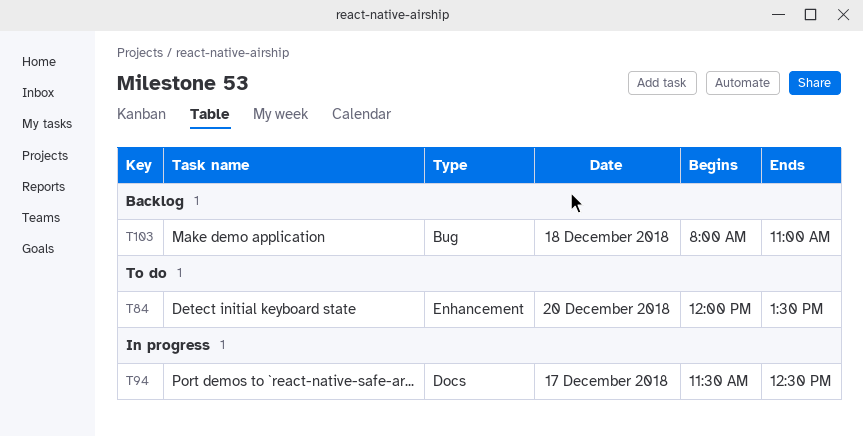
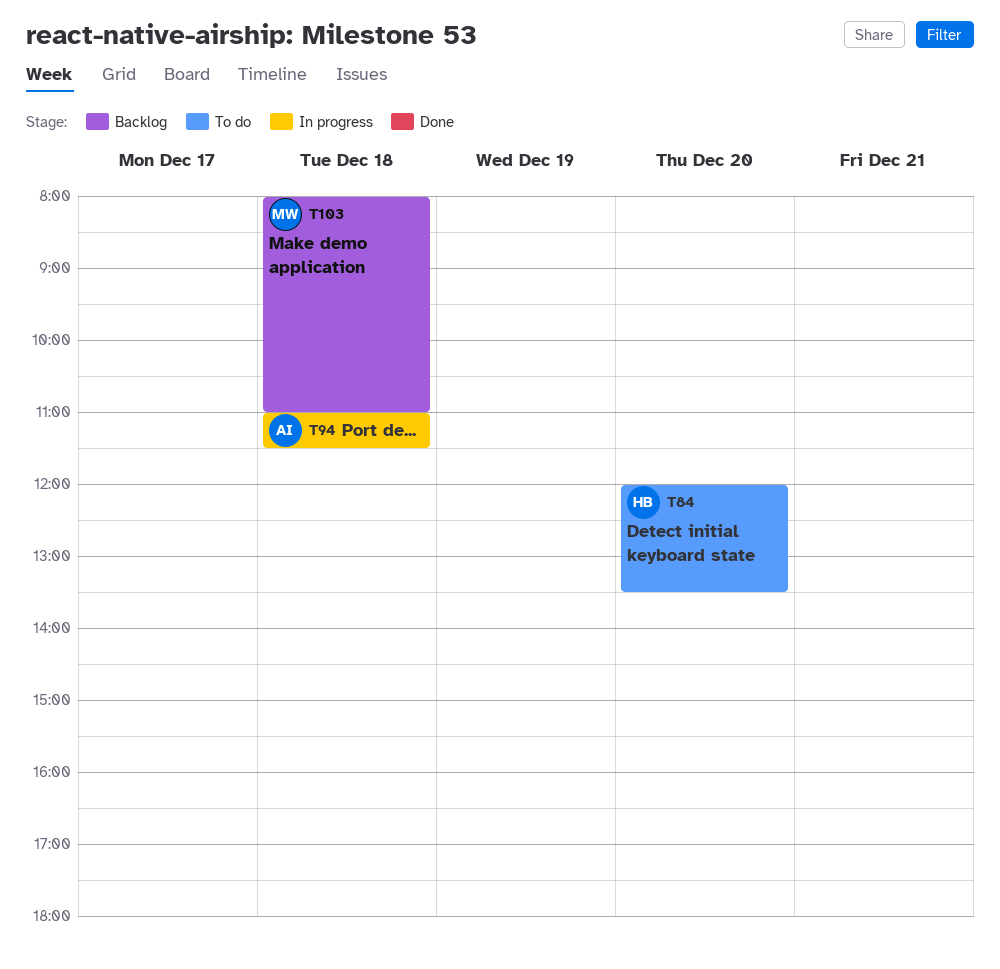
T94, day: Dec 17 -> Dec 18
T94, begins: 11:30 -> 11:00
T94, ends: 12:30 -> 11:30

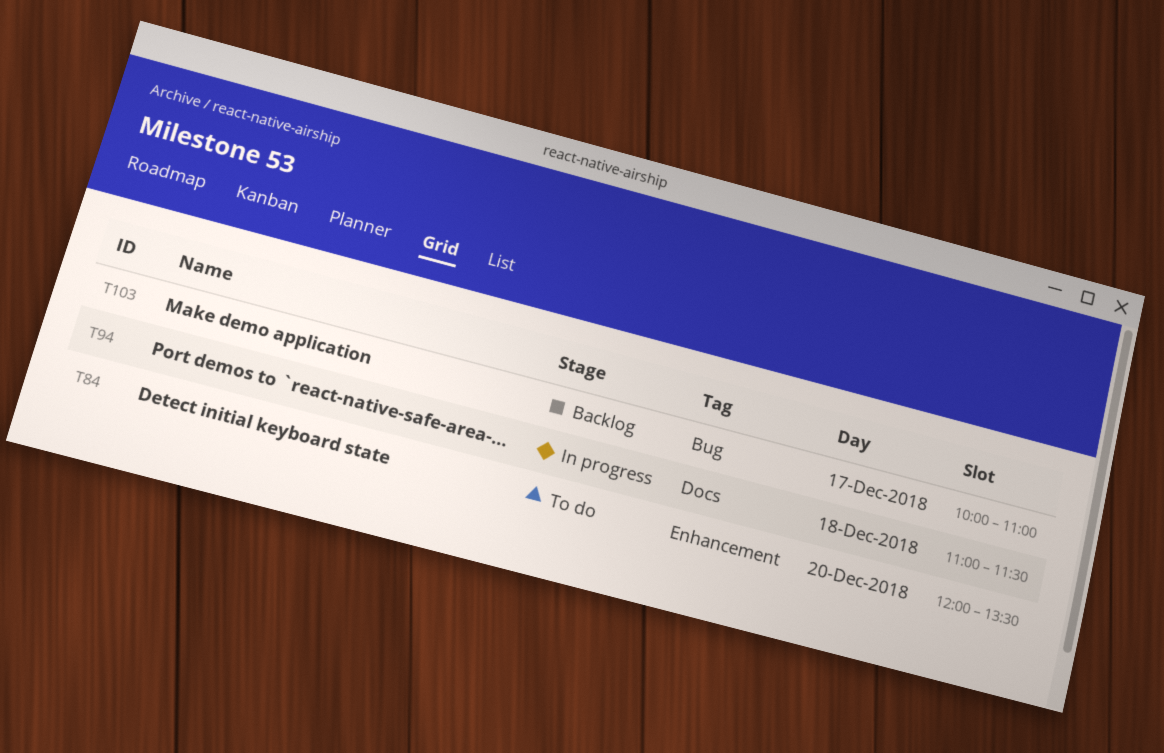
T103, day: Dec 18 -> Dec 17
T103, begins: 08:00 -> 10:00

